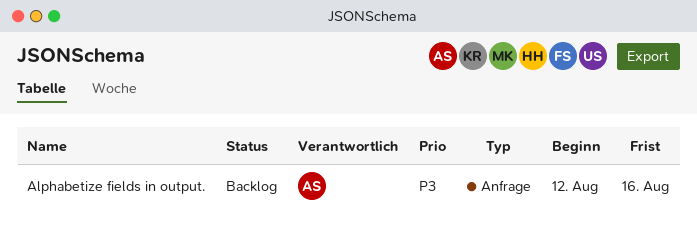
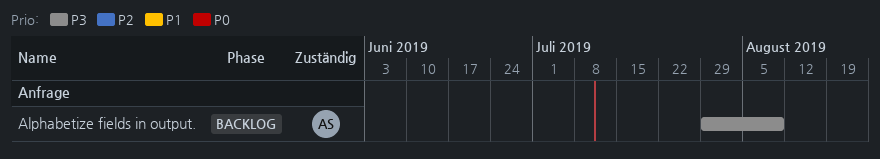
Alphabetize fields in output., start: Aug 12 -> Jul 29
Alphabetize fields in output., due: Aug 16 -> Aug 9

